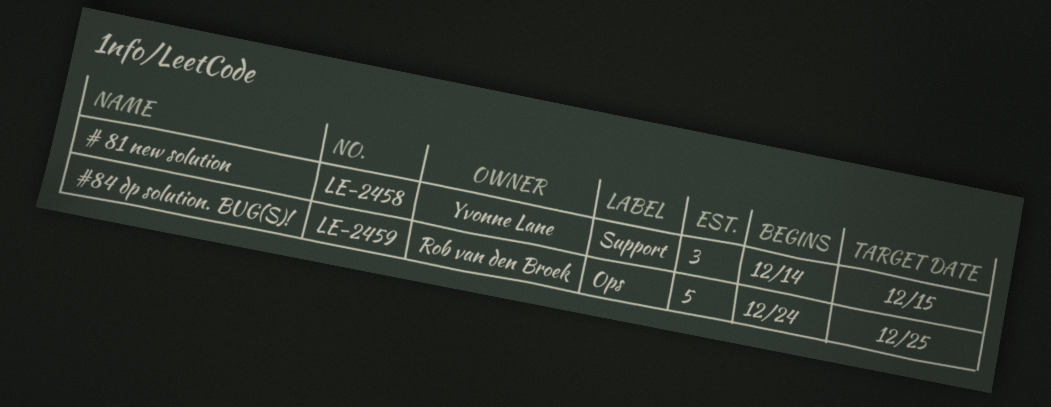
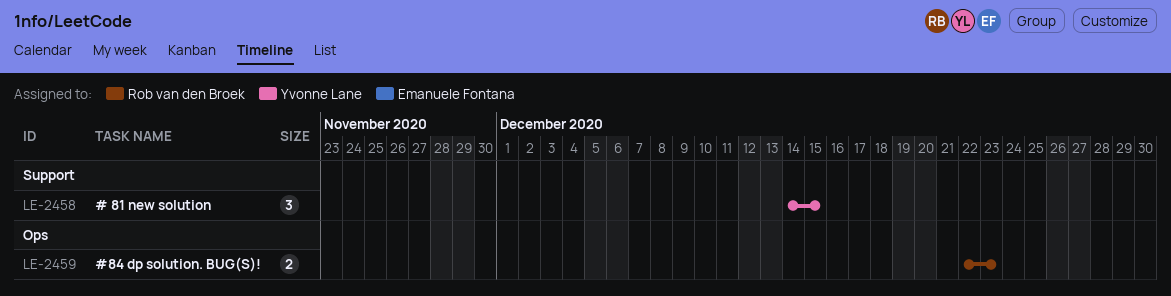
LE-2459, estimate: 5 -> 2
LE-2459, start: Dec 24 -> Dec 22
LE-2459, due: Dec 25 -> Dec 23

